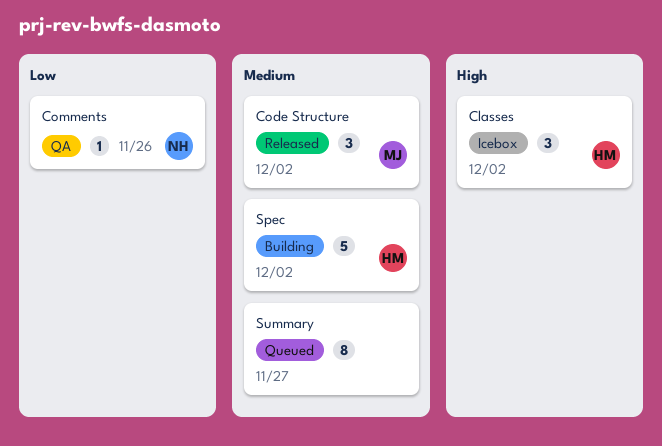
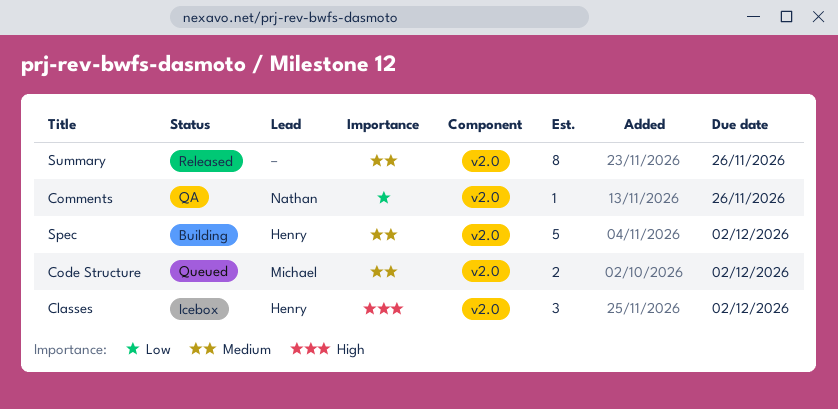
Code Structure, status: Released -> Queued
Code Structure, estimate: 3 -> 2
Summary, status: Queued -> Released
Summary, due: Nov 27 -> Nov 26

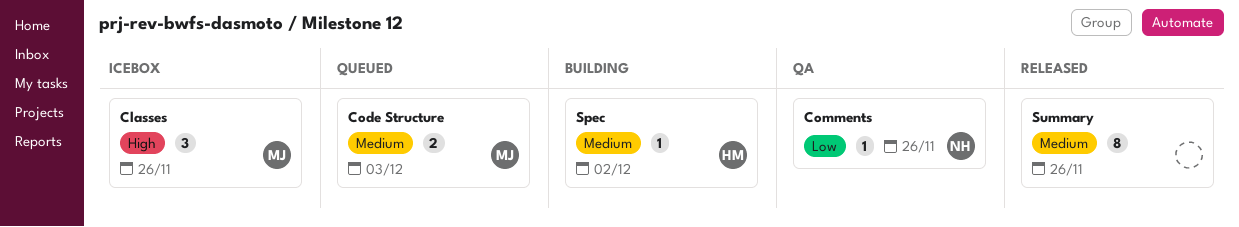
Classes, owner: Henry -> Michael
Classes, due: Dec 2 -> Nov 26
Code Structure, due: Dec 2 -> Dec 3
Spec, estimate: 5 -> 1

